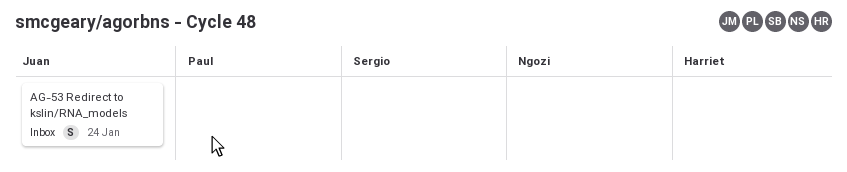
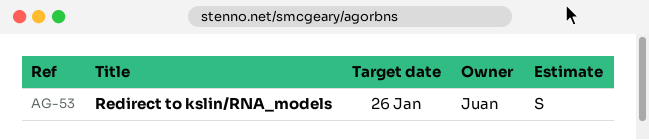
AG-53, due: Jan 24 -> Jan 26

